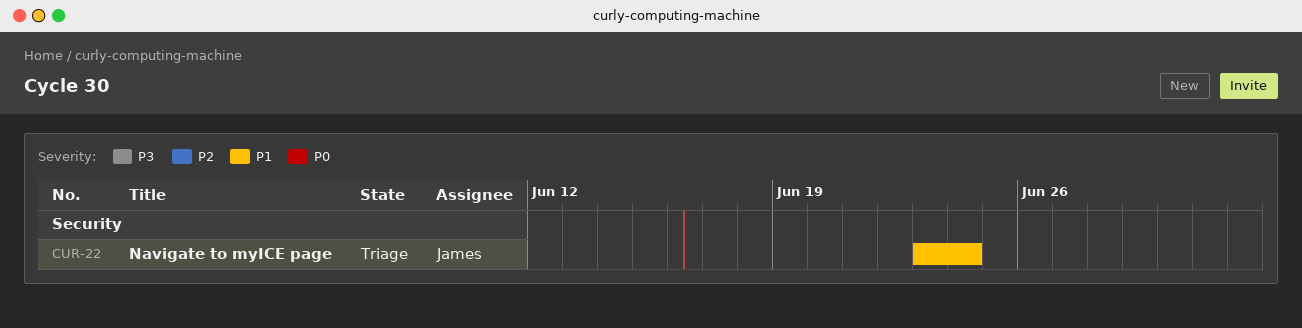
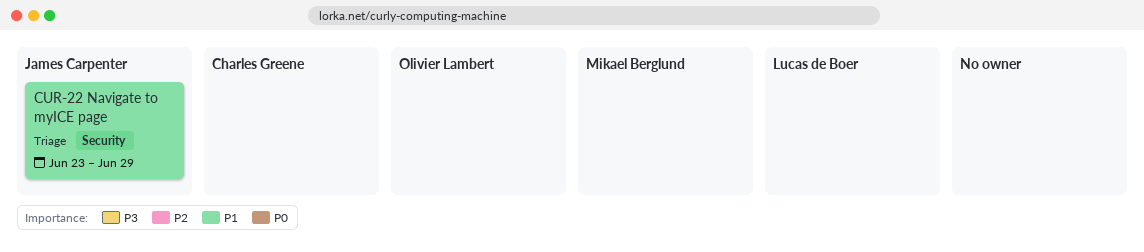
CUR-22, due: Jun 24 -> Jun 29

